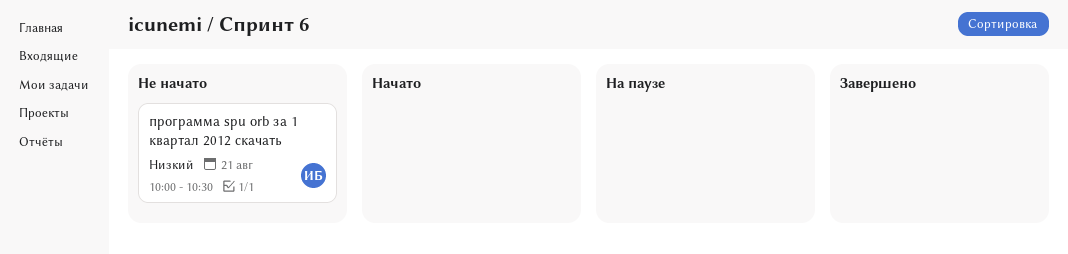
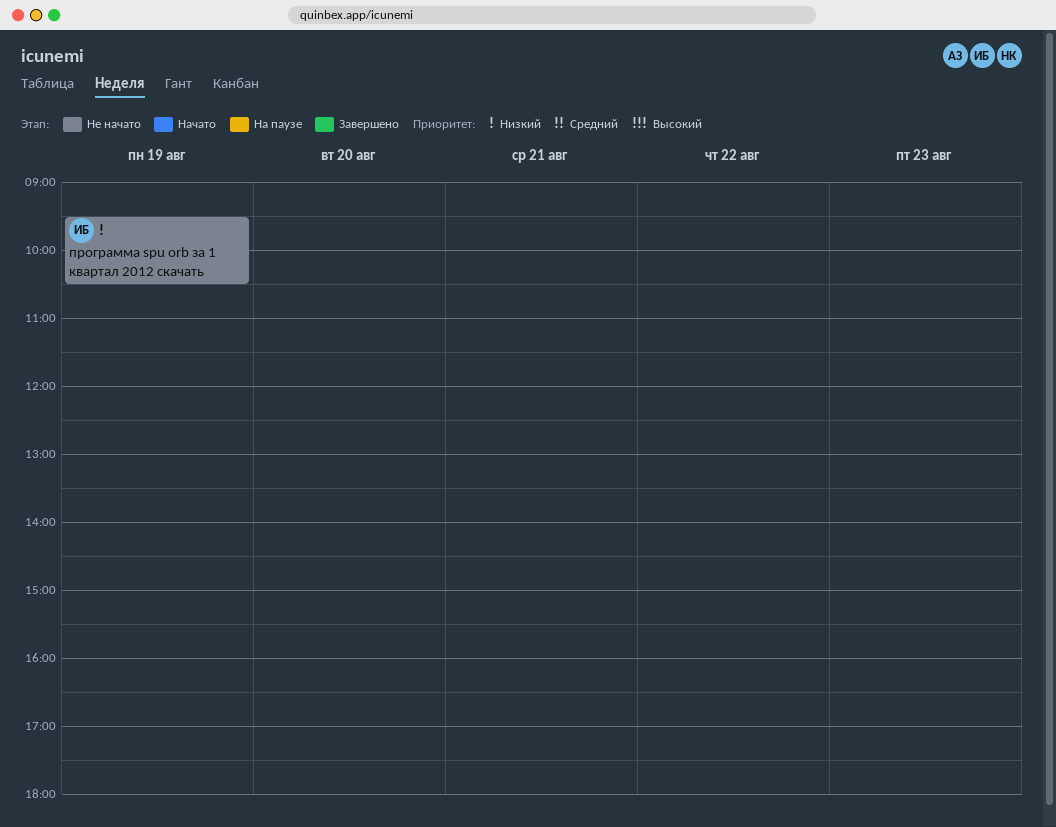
программа spu orb за 1 квартал 2012 скачать, day: Aug 21 -> Aug 19
программа spu orb за 1 квартал 2012 скачать, begins: 10:00 -> 09:30

